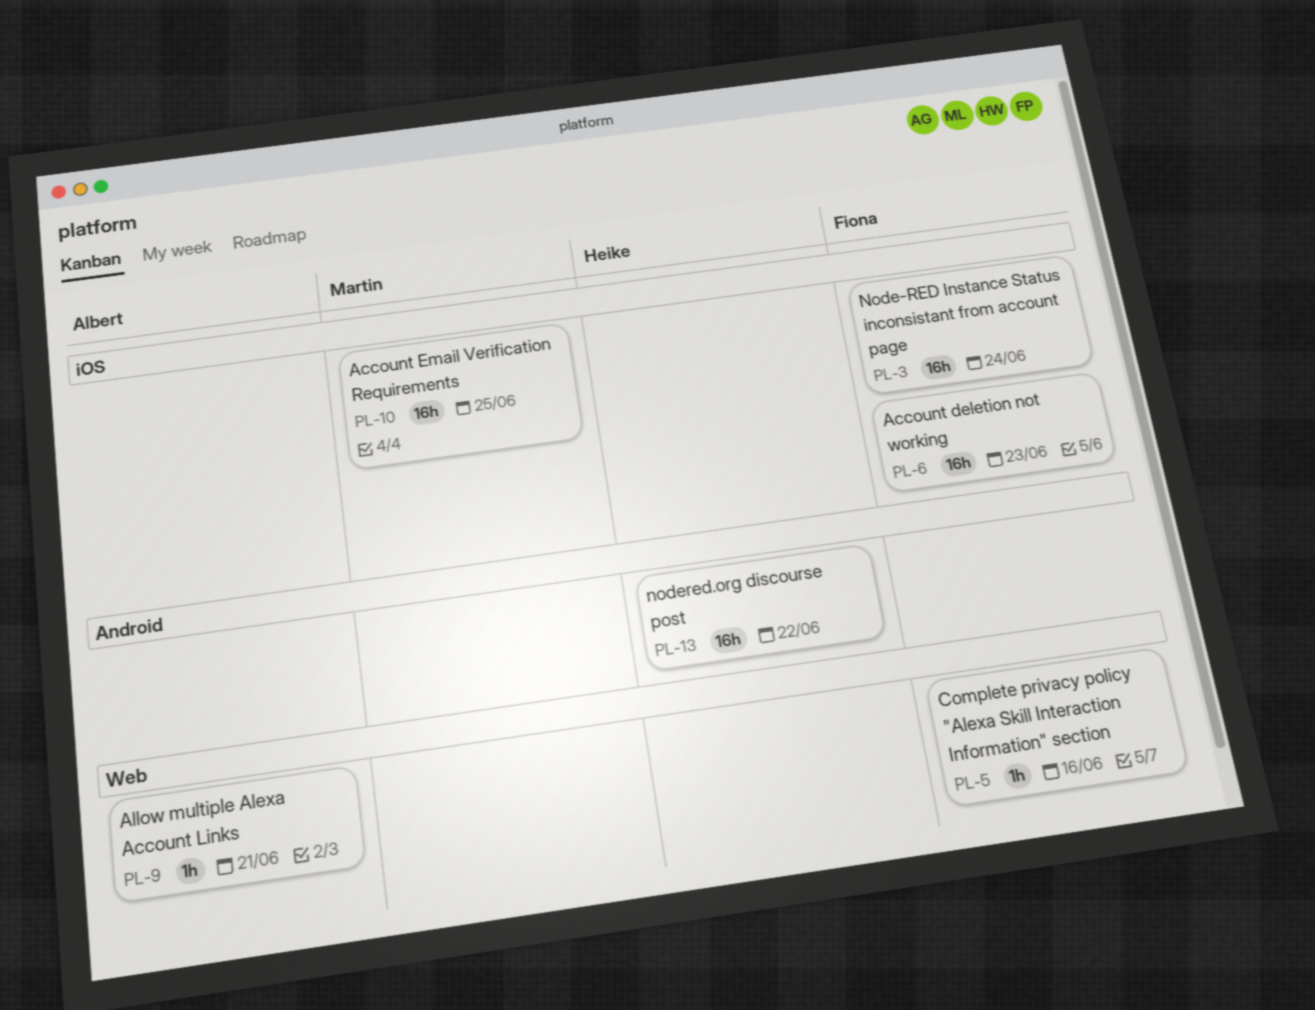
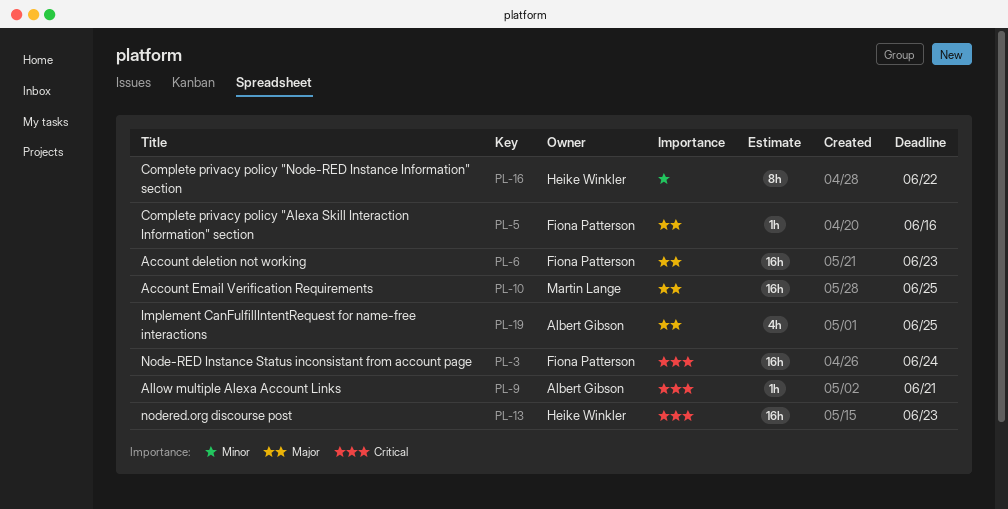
PL-13, due: Jun 22 -> Jun 23
PL-16: none -> present
PL-19: none -> present

